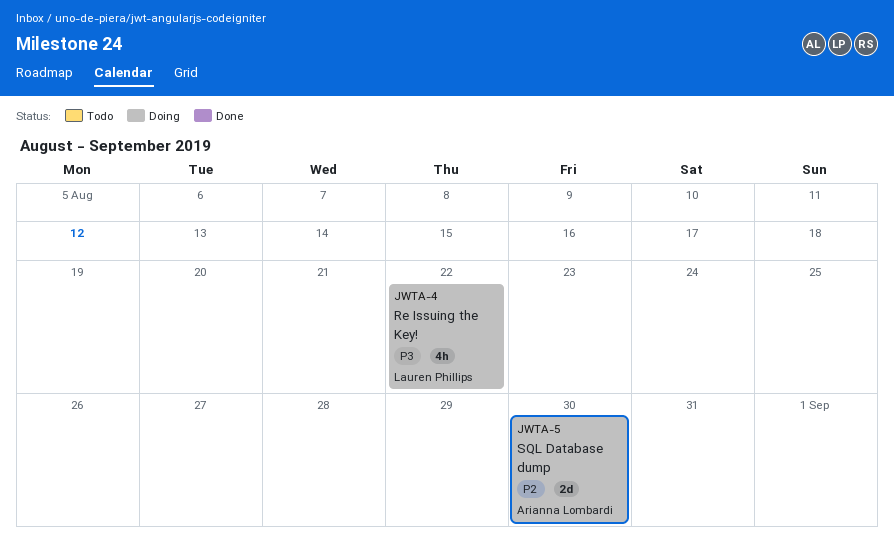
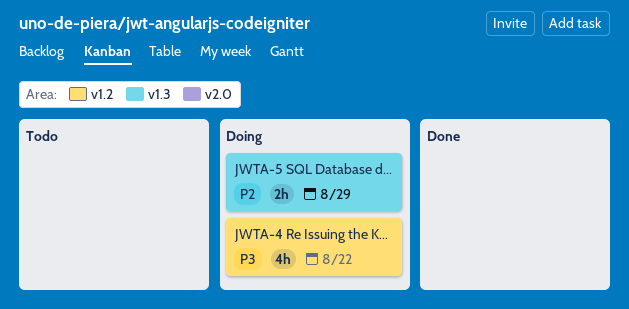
JWTA-5, estimate: 2d -> 2h
JWTA-5, due: Aug 30 -> Aug 29

